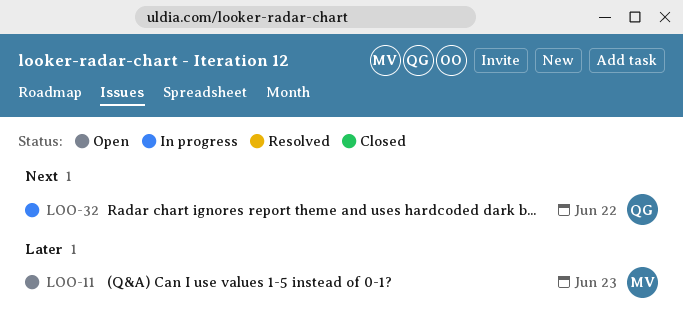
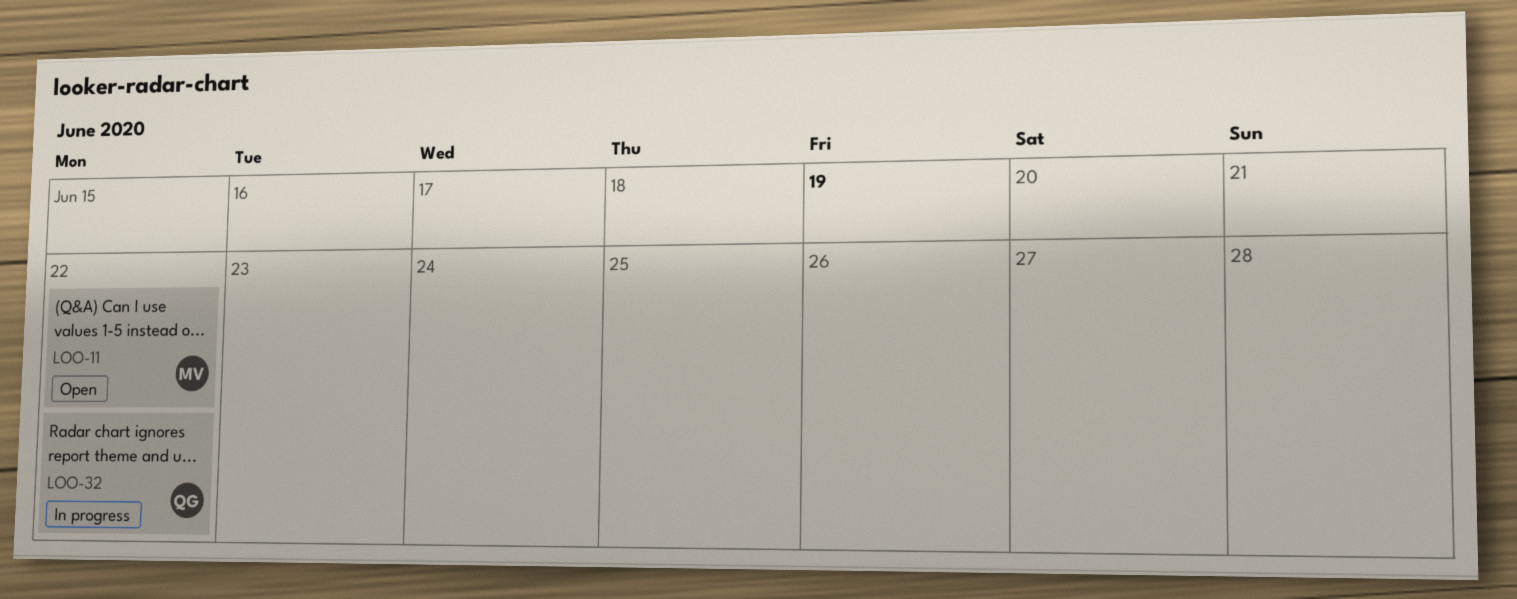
LOO-11, due: Jun 23 -> Jun 22

